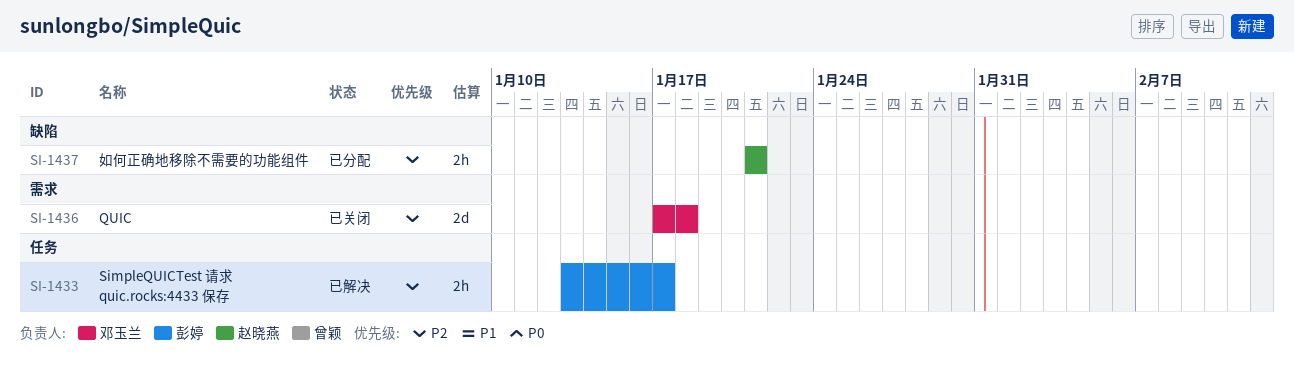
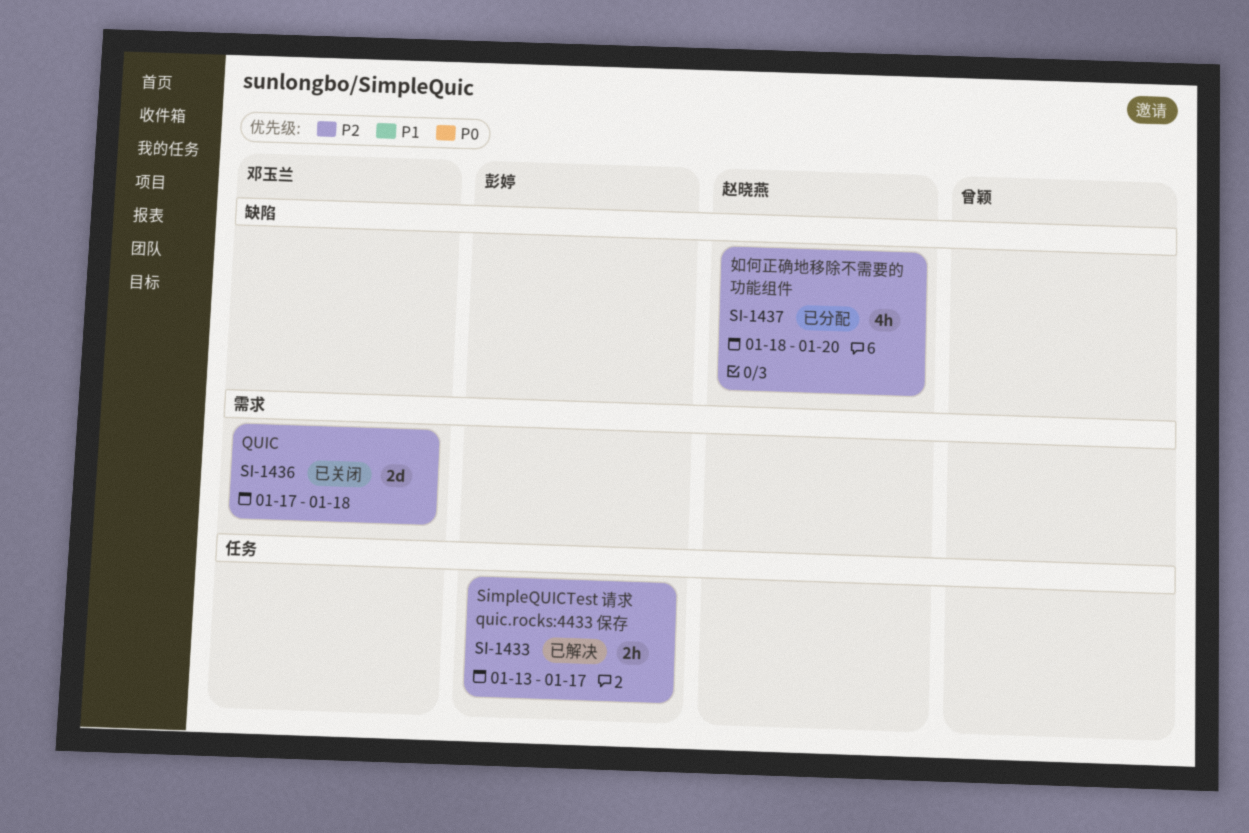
SI-1437, estimate: 2h -> 4h
SI-1437, start: Jan 21 -> Jan 18
SI-1437, due: Jan 21 -> Jan 20

